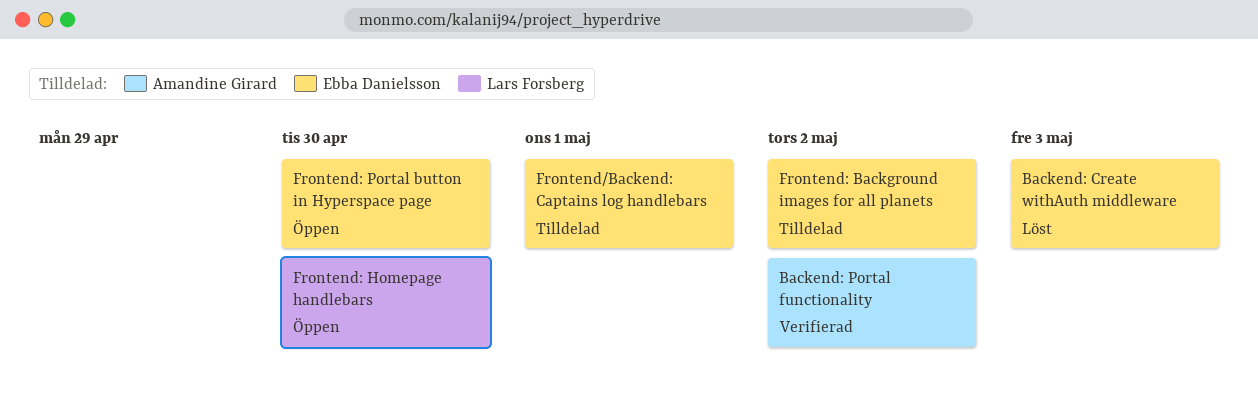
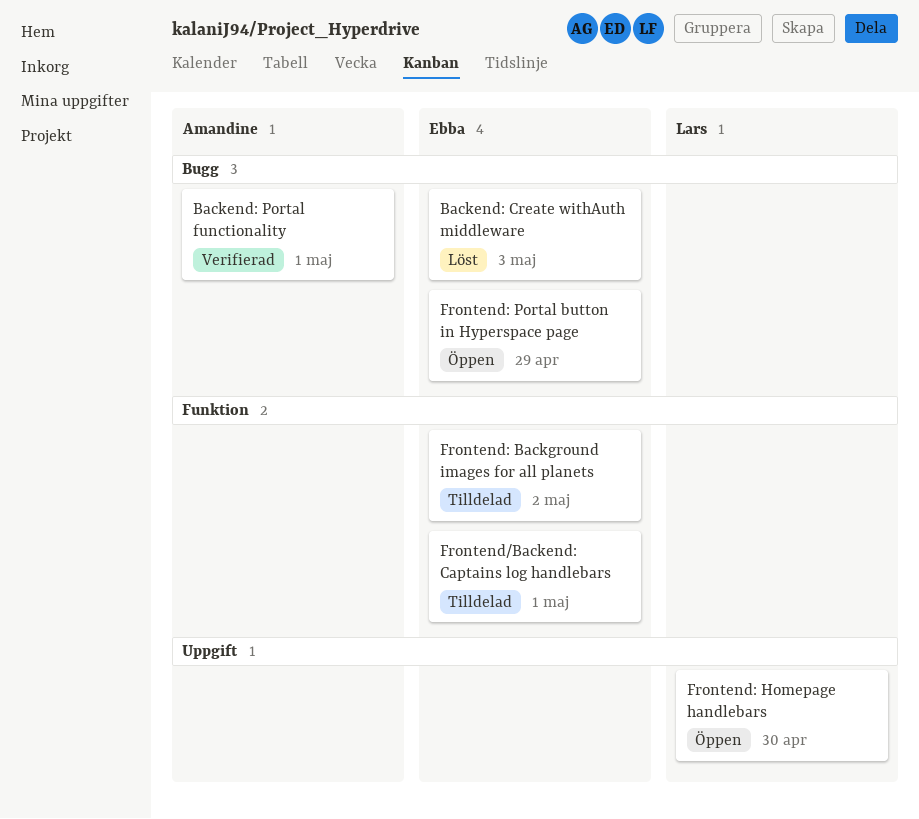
Backend: Portal functionality, due: May 2 -> May 1
Frontend: Portal button in Hyperspace page, due: Apr 30 -> Apr 29

